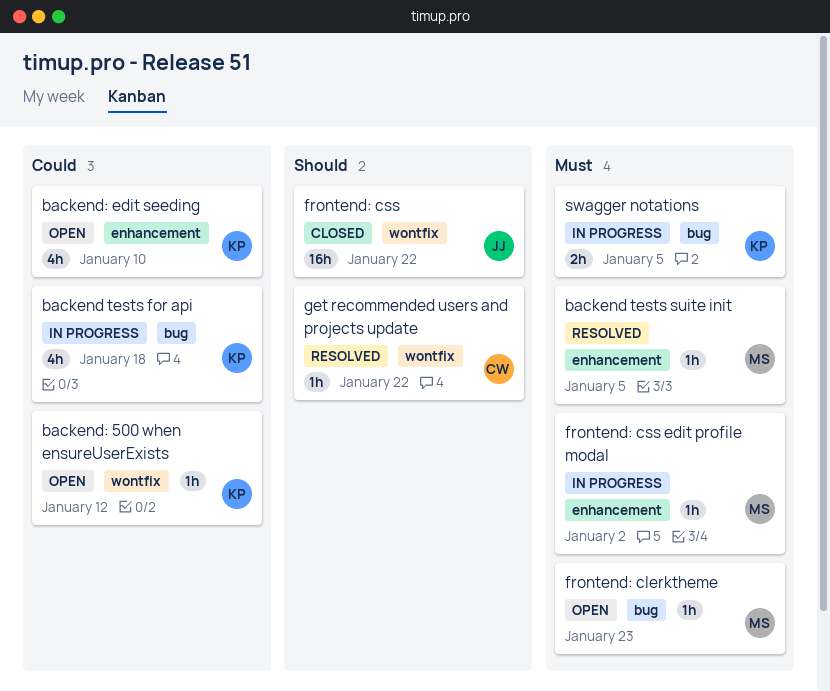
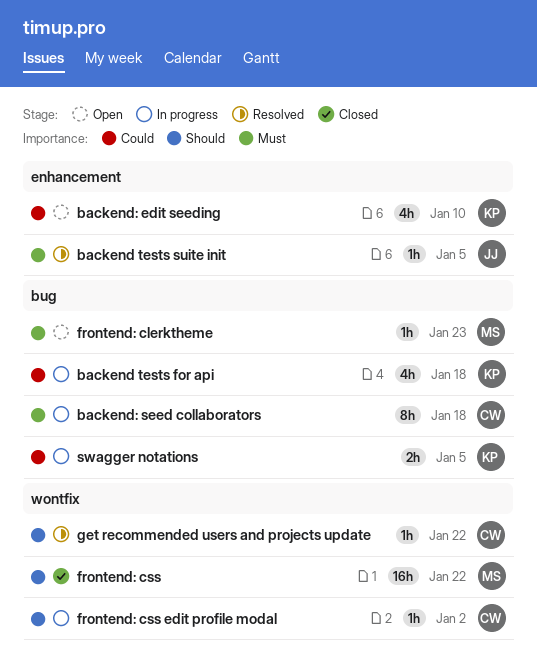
backend tests suite init, owner: MS -> JJ
backend: 500 when ensureUserExists: present -> none
backend: seed collaborators: none -> present
frontend: css, owner: JJ -> MS
frontend: css edit profile modal, owner: MS -> CW
frontend: css edit profile modal, priority: Must -> Should
frontend: css edit profile modal, label: enhancement -> wontfix
swagger notations, priority: Must -> Could

